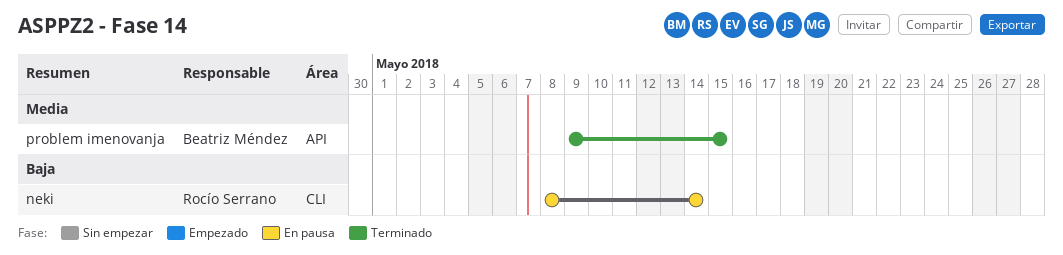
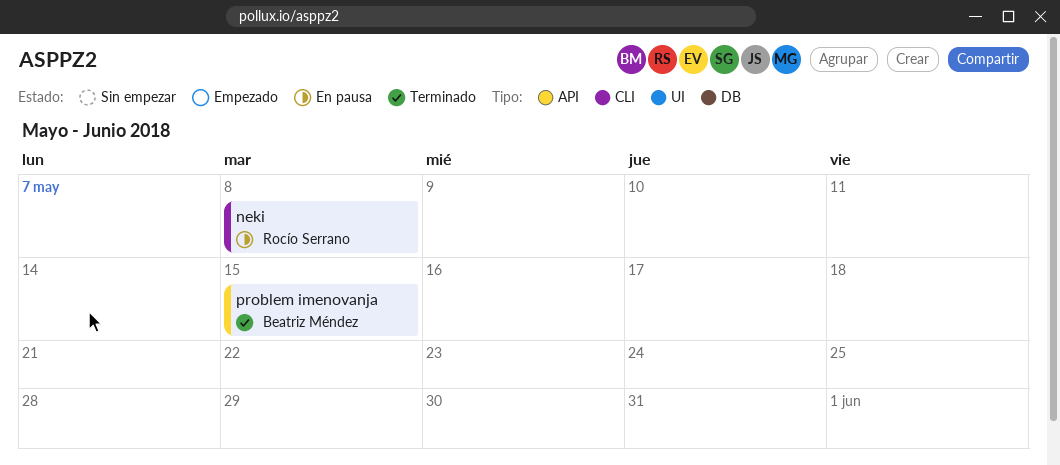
neki, due: May 14 -> May 8

